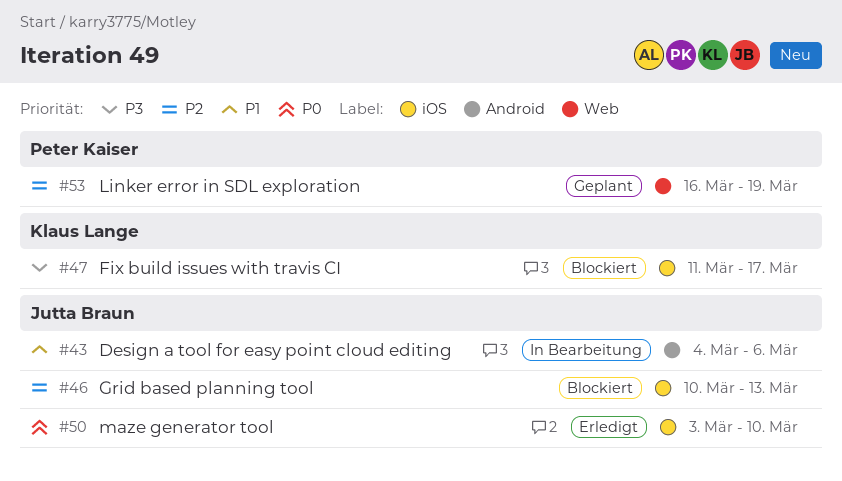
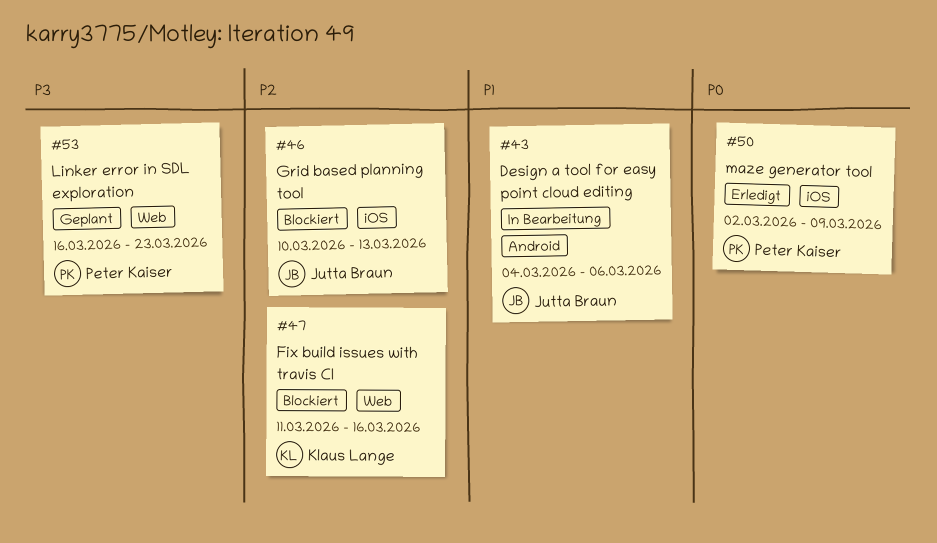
#47, priority: P3 -> P2
#47, label: iOS -> Web
#47, due: Mar 17 -> Mar 16
#50, owner: Jutta Braun -> Peter Kaiser
#50, start: Mar 3 -> Mar 2
#50, due: Mar 10 -> Mar 9
#53, priority: P2 -> P3
#53, due: Mar 19 -> Mar 23

